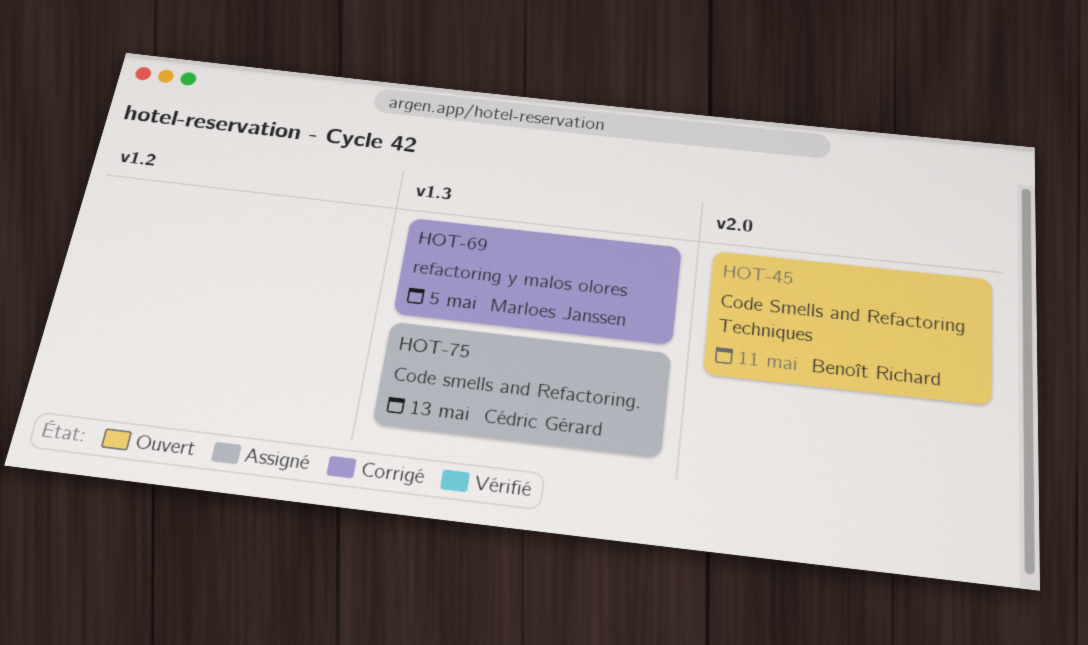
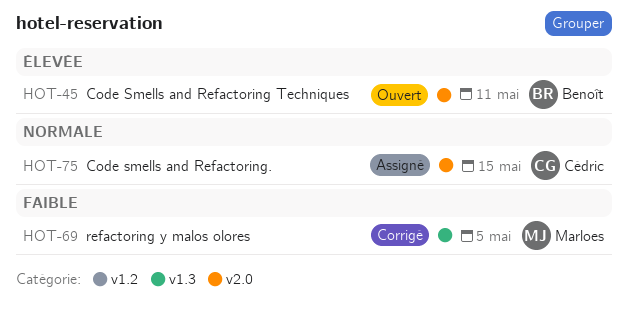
HOT-75, label: v1.3 -> v2.0
HOT-75, due: May 13 -> May 15

